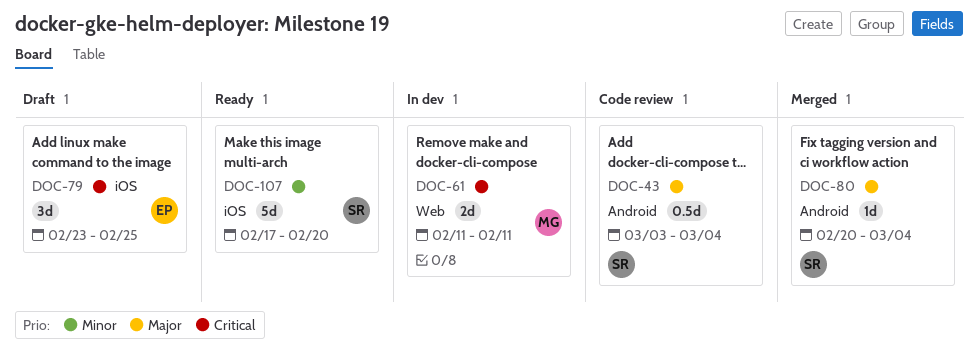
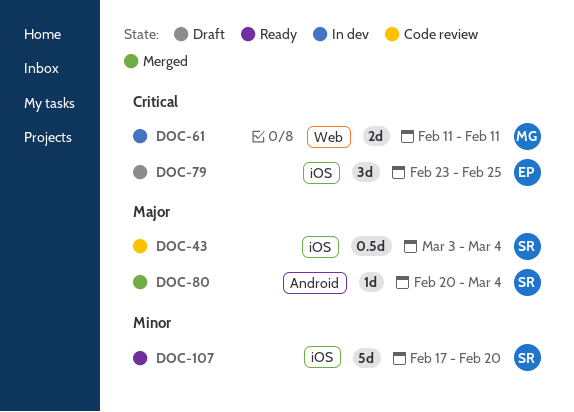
DOC-43, label: Android -> iOS

